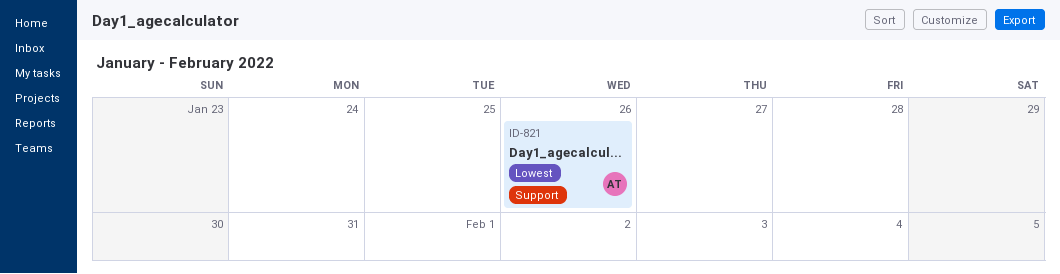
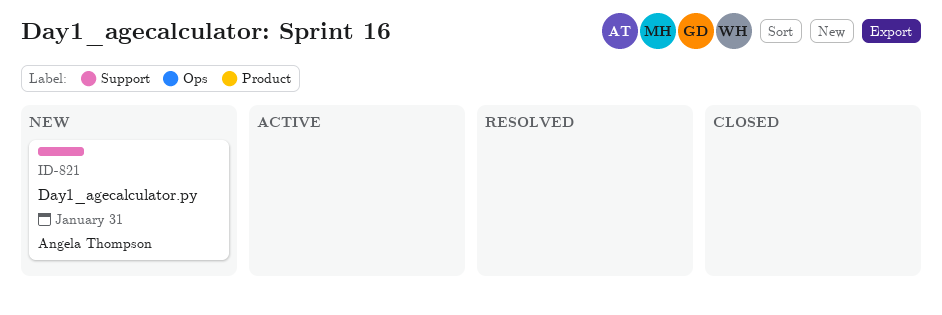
ID-821, due: Jan 26 -> Jan 31

